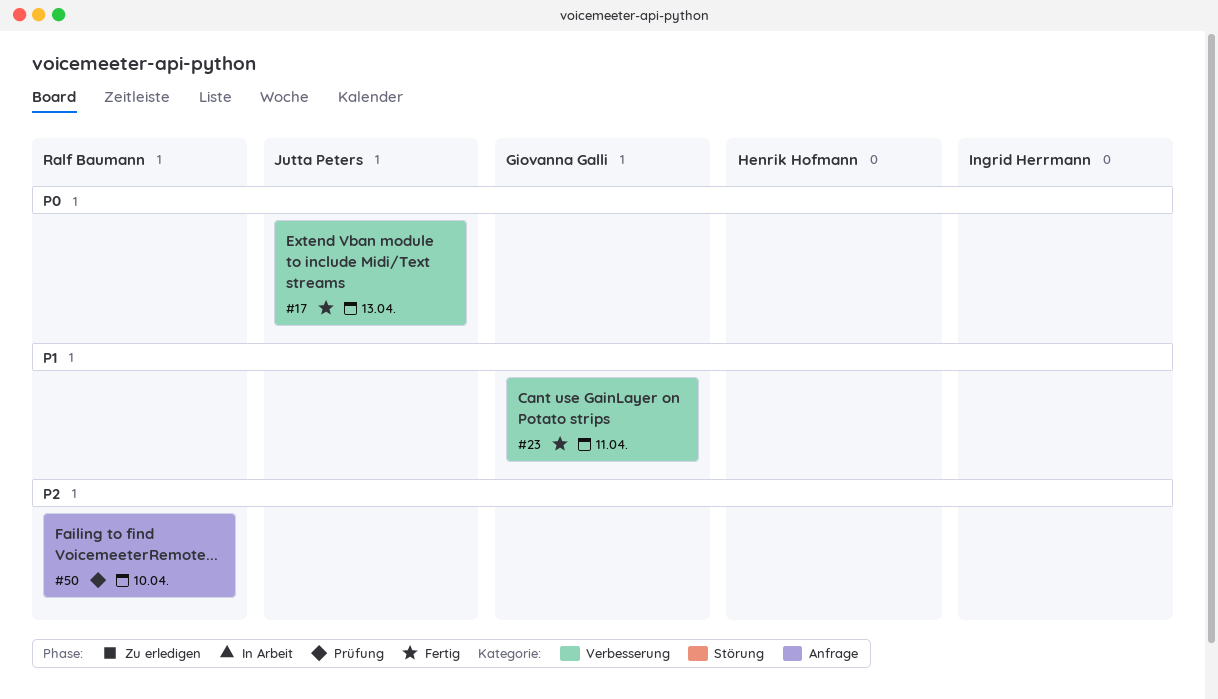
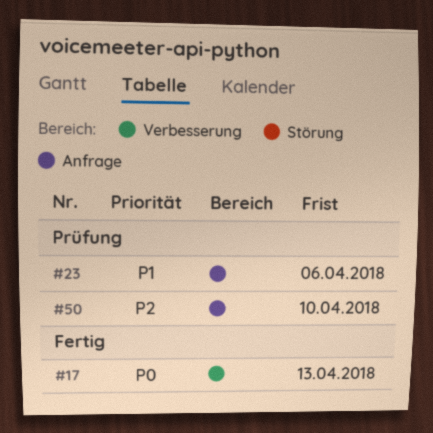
#23, status: Fertig -> Prüfung
#23, label: Verbesserung -> Anfrage
#23, due: Apr 11 -> Apr 6

